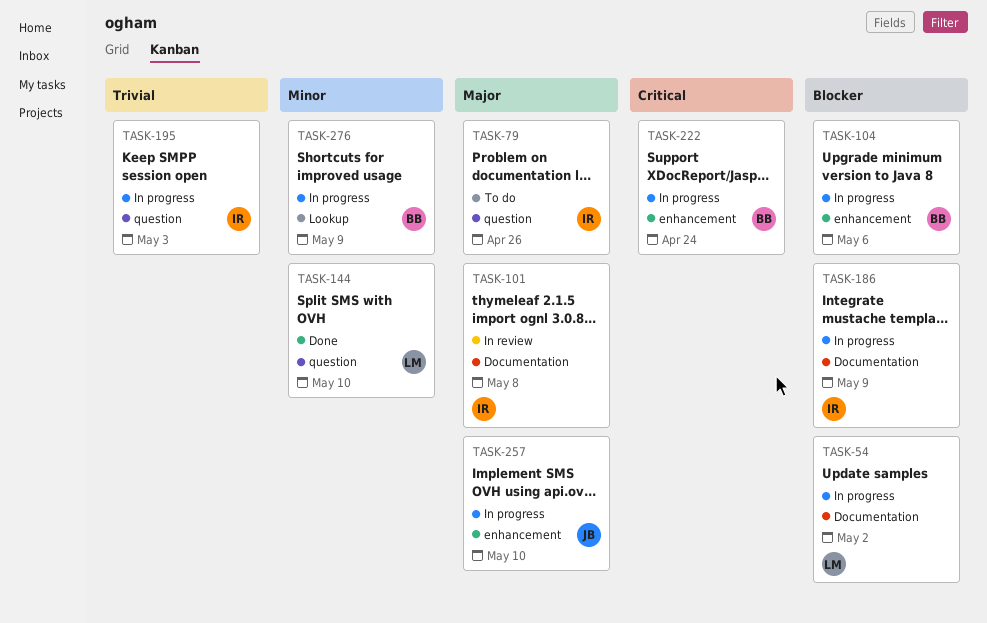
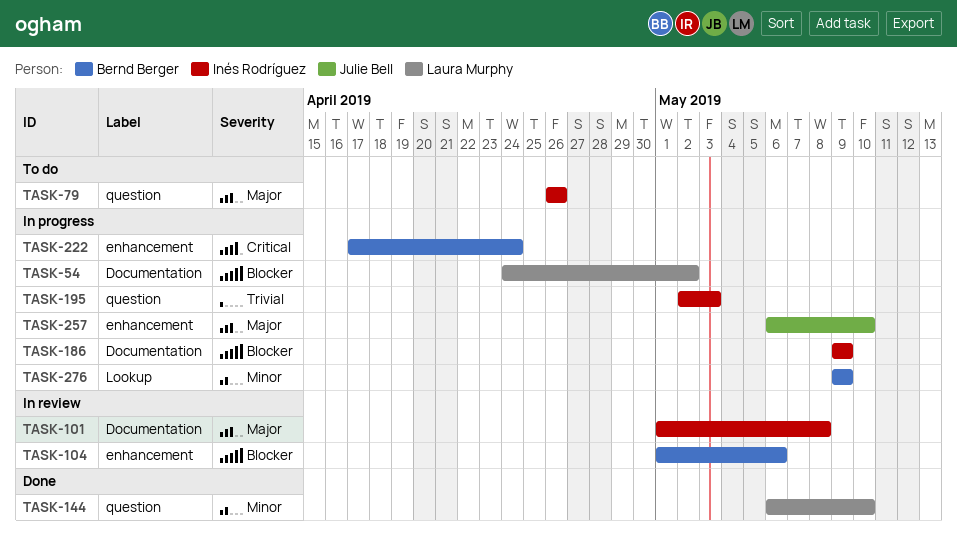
TASK-104, status: In progress -> In review

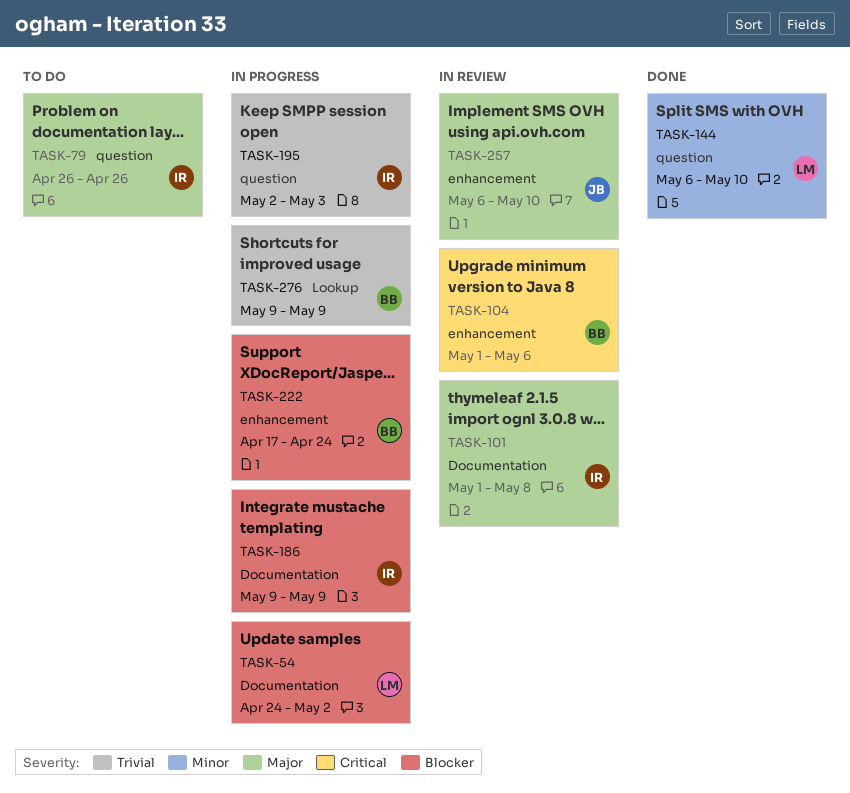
TASK-104, priority: Blocker -> Critical
TASK-222, priority: Critical -> Blocker
TASK-257, status: In progress -> In review
TASK-276, priority: Minor -> Trivial

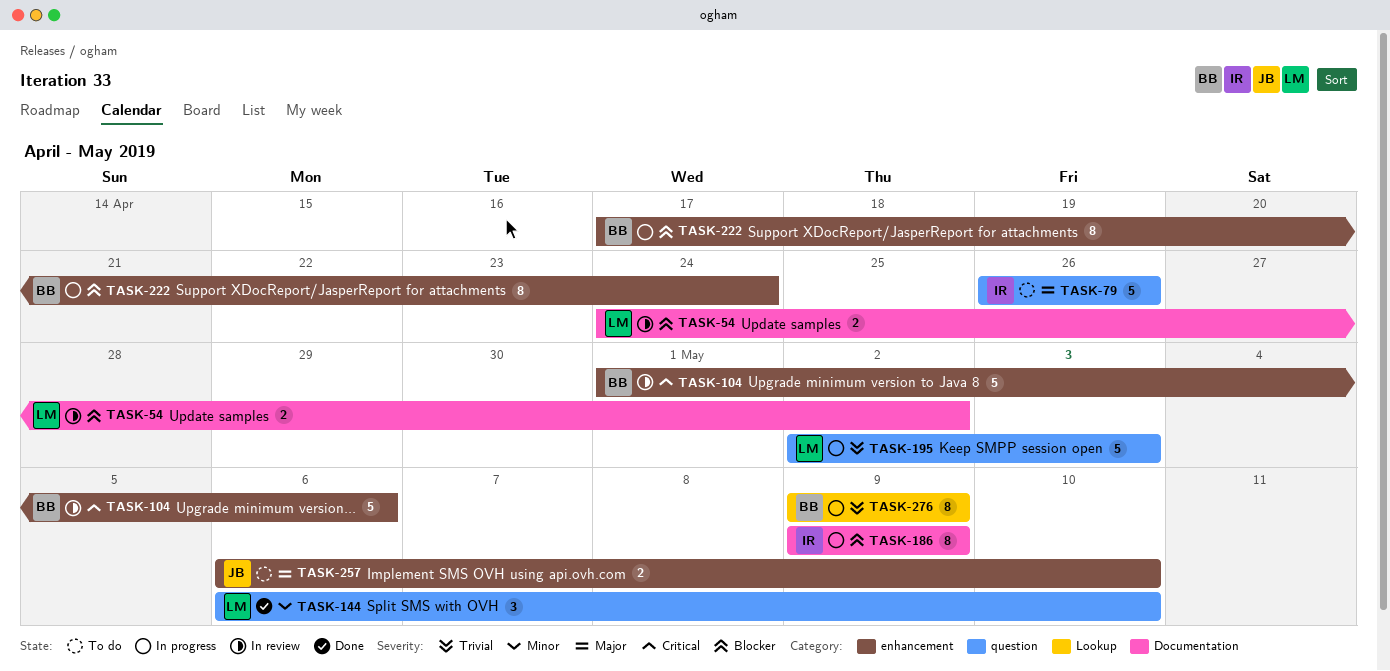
TASK-54, status: In progress -> In review
TASK-101: present -> none
TASK-195, owner: IR -> LM
TASK-257, status: In review -> To do

